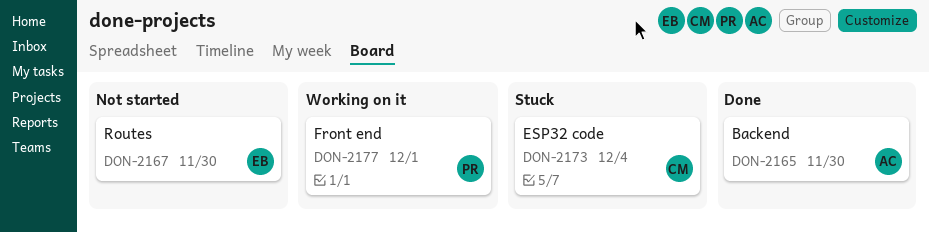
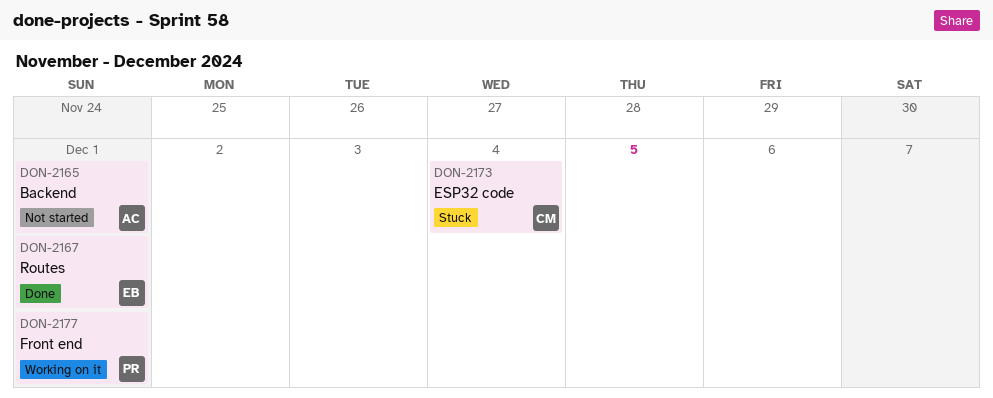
DON-2165, status: Done -> Not started
DON-2165, due: Nov 30 -> Dec 1
DON-2167, status: Not started -> Done
DON-2167, due: Nov 30 -> Dec 1

